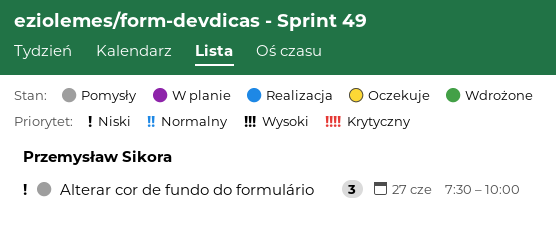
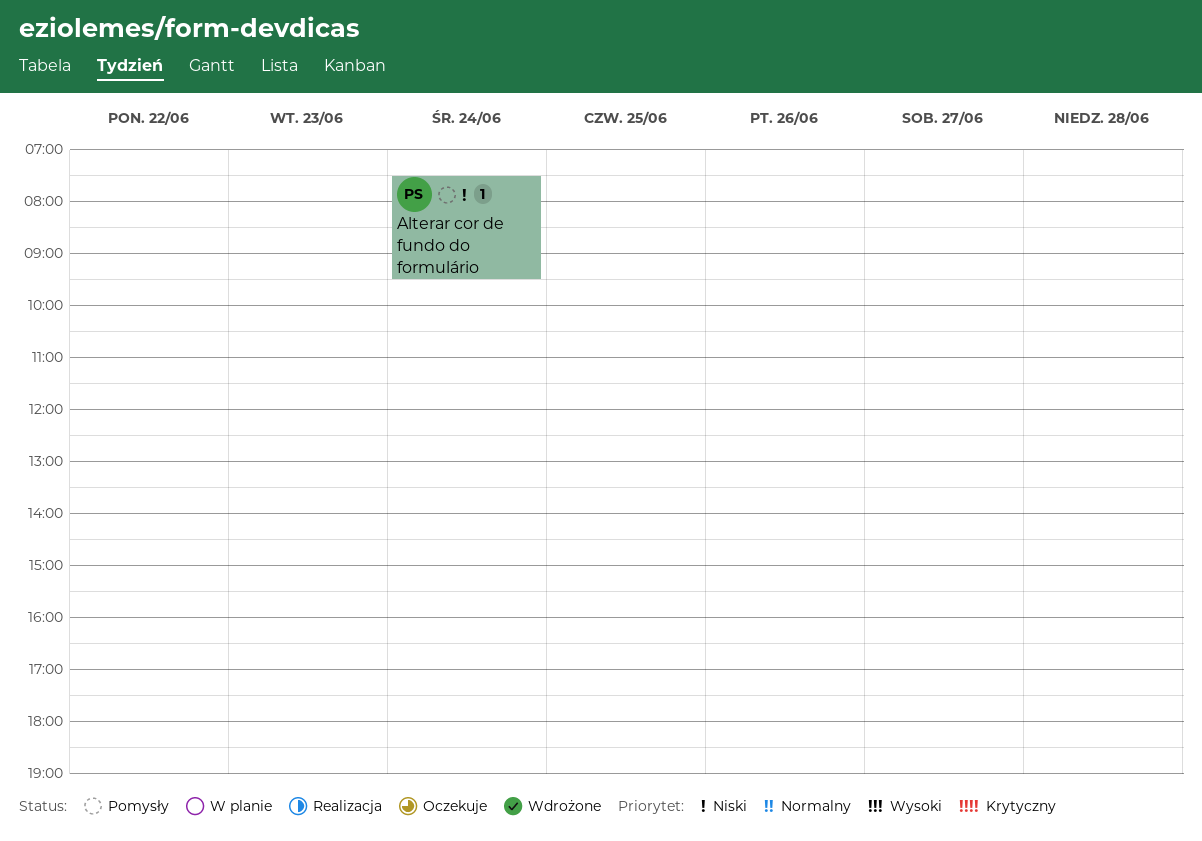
Alterar cor de fundo do formulário, estimate: 3 -> 1
Alterar cor de fundo do formulário, day: Jun 27 -> Jun 24
Alterar cor de fundo do formulário, ends: 10:00 -> 09:30

